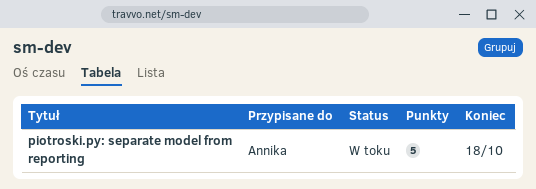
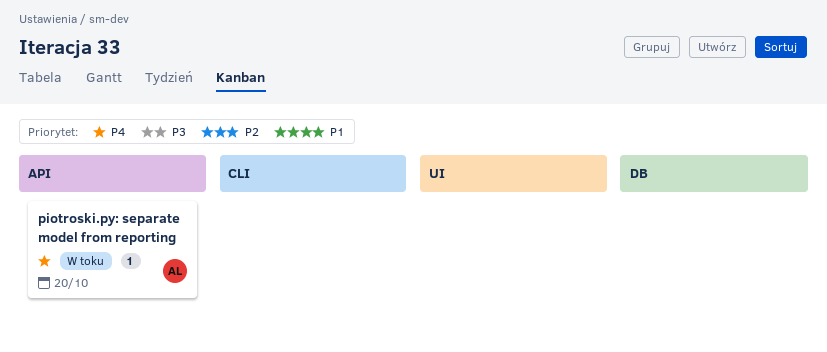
piotroski.py: separate model from reporting, estimate: 5 -> 1
piotroski.py: separate model from reporting, due: Oct 18 -> Oct 20

